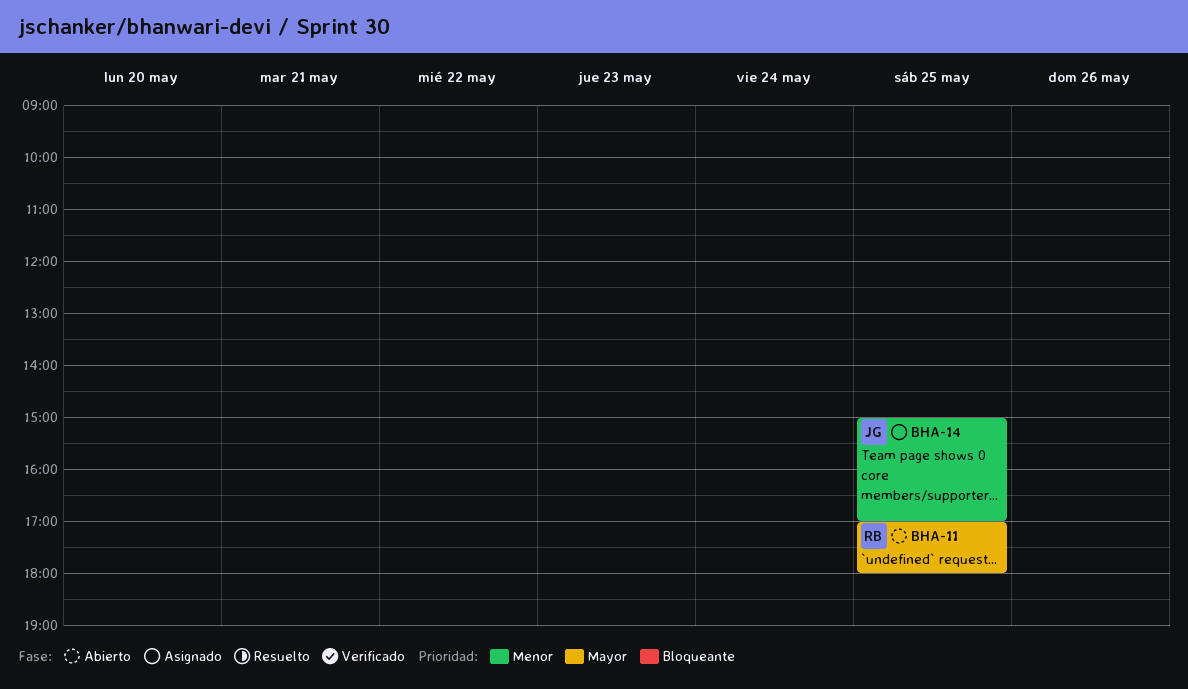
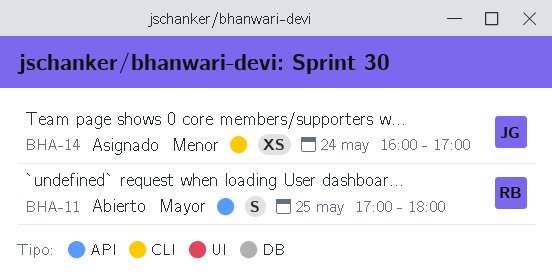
BHA-14, day: May 25 -> May 24
BHA-14, begins: 15:00 -> 16:00

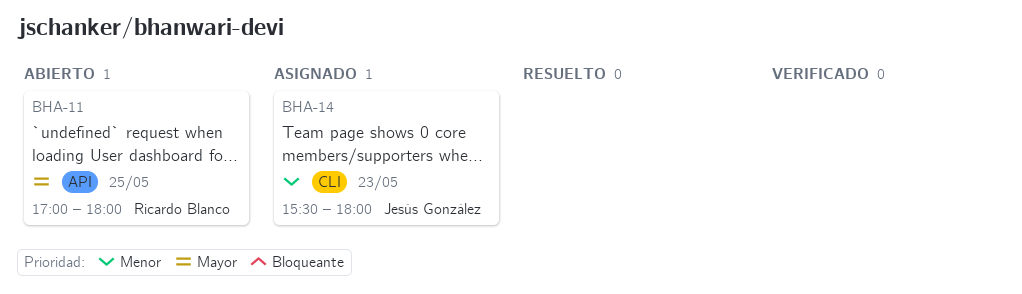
BHA-14, day: May 24 -> May 23
BHA-14, begins: 16:00 -> 15:30
BHA-14, ends: 17:00 -> 18:00

